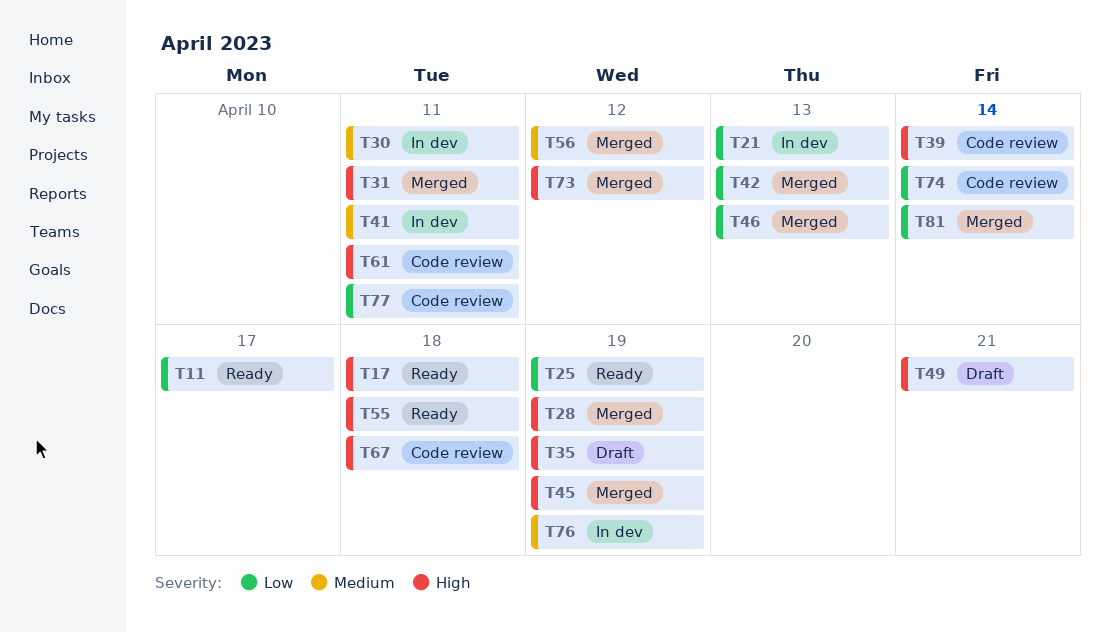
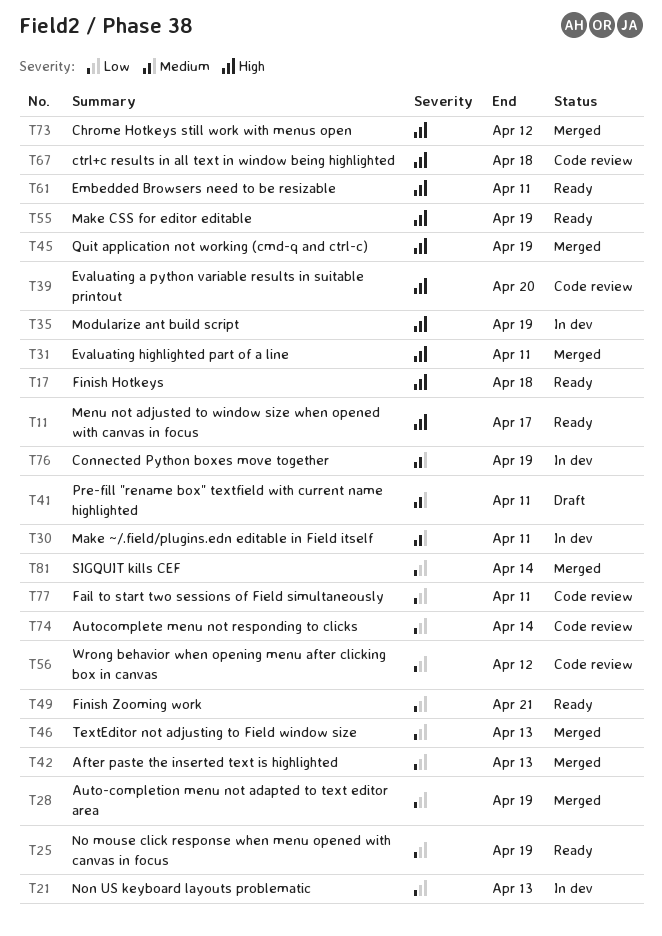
T11, priority: Low -> High
T28, priority: High -> Low
T35, status: Draft -> In dev
T39, due: Apr 14 -> Apr 20
T41, status: In dev -> Draft
T49, status: Draft -> Ready
T49, priority: High -> Low
T55, due: Apr 18 -> Apr 19
T56, status: Merged -> Code review
T56, priority: Medium -> Low
T61, status: Code review -> Ready

